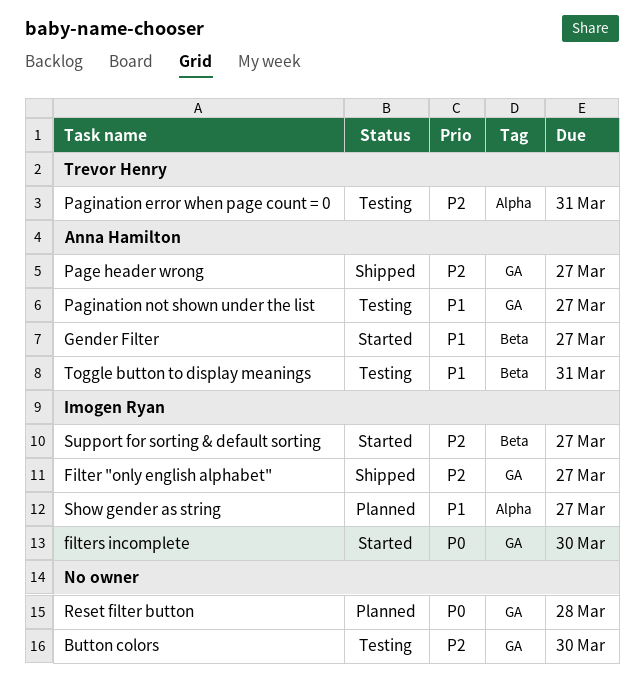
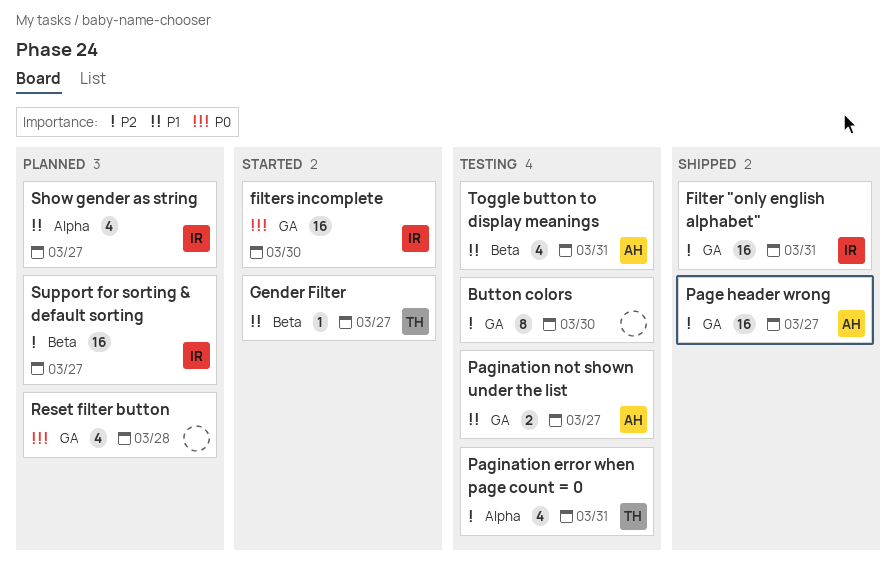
Filter "only english alphabet", due: Mar 27 -> Mar 31
Gender Filter, owner: Anna Hamilton -> Trevor Henry
Support for sorting & default sorting, status: Started -> Planned

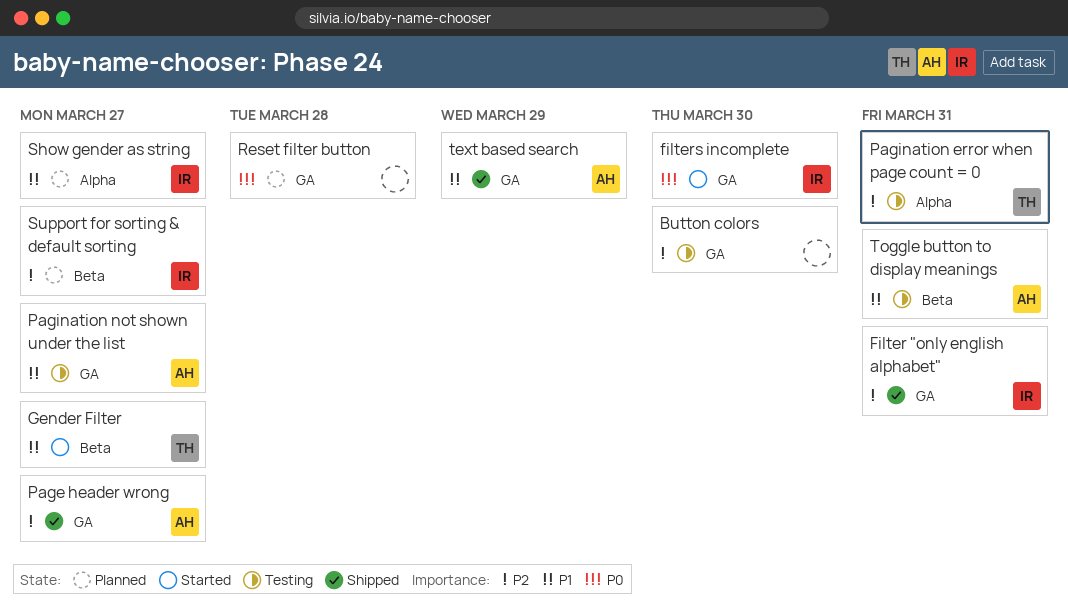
text based search: none -> present

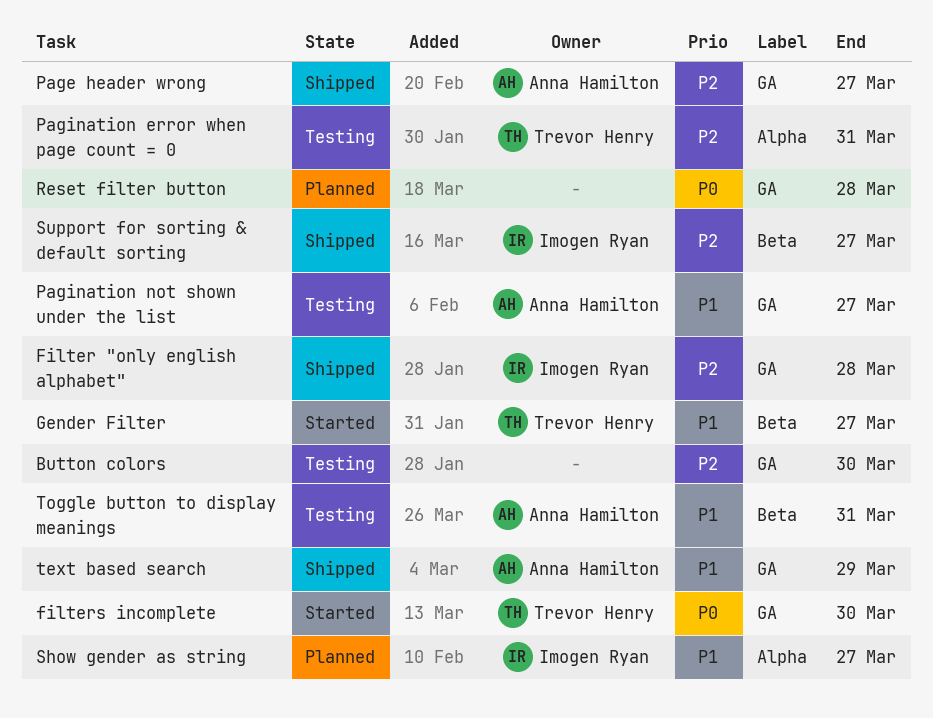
Filter "only english alphabet", due: Mar 31 -> Mar 28
filters incomplete, owner: Imogen Ryan -> Trevor Henry
Support for sorting & default sorting, status: Planned -> Shipped

